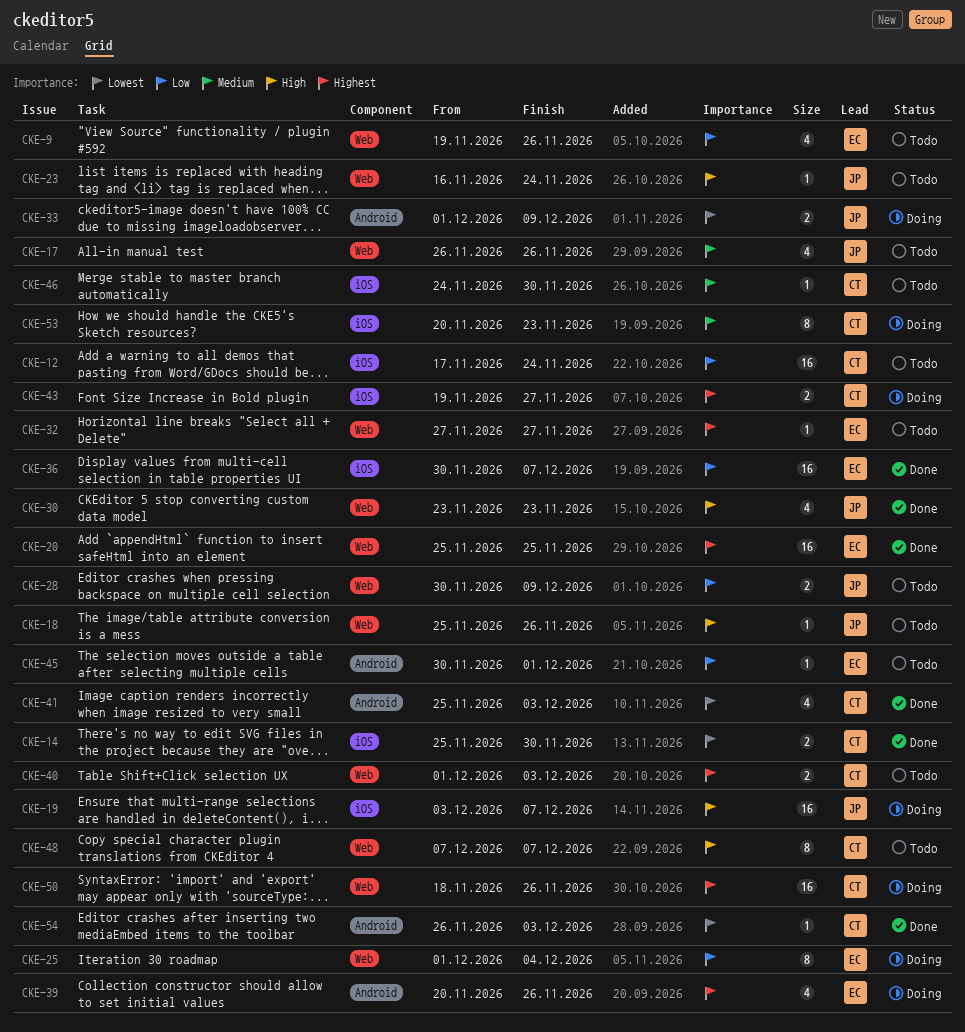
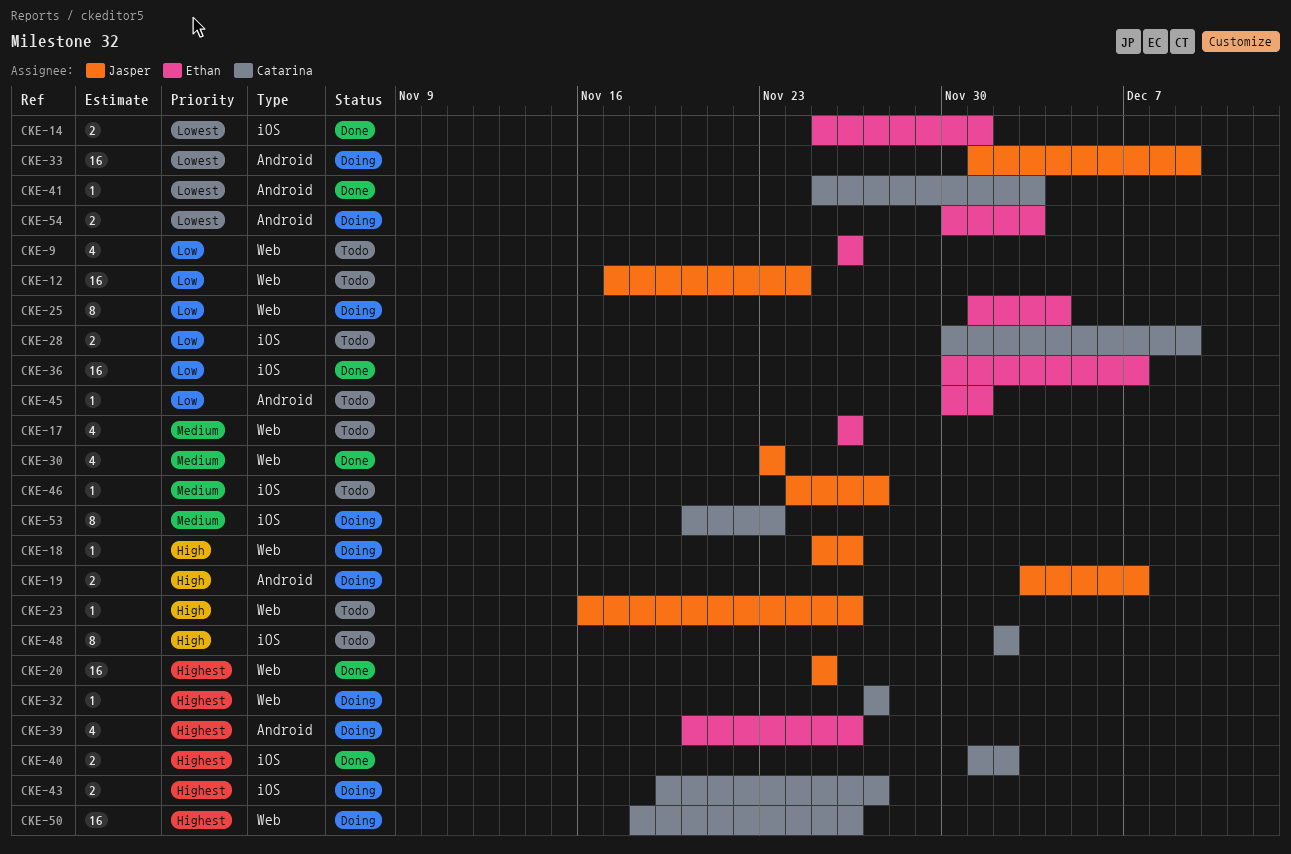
CKE-9, start: Nov 19 -> Nov 26
CKE-12, owner: Catarina -> Jasper
CKE-12, label: iOS -> Web
CKE-14, owner: Catarina -> Ethan
CKE-14, due: Nov 30 -> Dec 1
CKE-17, owner: Jasper -> Ethan
CKE-18, status: Todo -> Doing
CKE-19, label: iOS -> Android
CKE-19, estimate: 16 -> 2
CKE-20, owner: Ethan -> Jasper
CKE-23, due: Nov 24 -> Nov 26
CKE-28, owner: Jasper -> Catarina
CKE-28, label: Web -> iOS
CKE-30, priority: High -> Medium
CKE-32, status: Todo -> Doing
CKE-32, owner: Ethan -> Catarina
CKE-33, estimate: 2 -> 16
CKE-40, status: Todo -> Done
CKE-40, label: Web -> iOS
CKE-40, due: Dec 3 -> Dec 2
CKE-41, estimate: 4 -> 1
CKE-46, owner: Catarina -> Jasper
CKE-46, due: Nov 30 -> Nov 27
CKE-48, label: Web -> iOS
CKE-48, start: Dec 7 -> Dec 2
CKE-48, due: Dec 7 -> Dec 2
CKE-54, status: Done -> Doing
CKE-54, owner: Catarina -> Ethan
CKE-54, estimate: 1 -> 2
CKE-54, start: Nov 26 -> Nov 30

